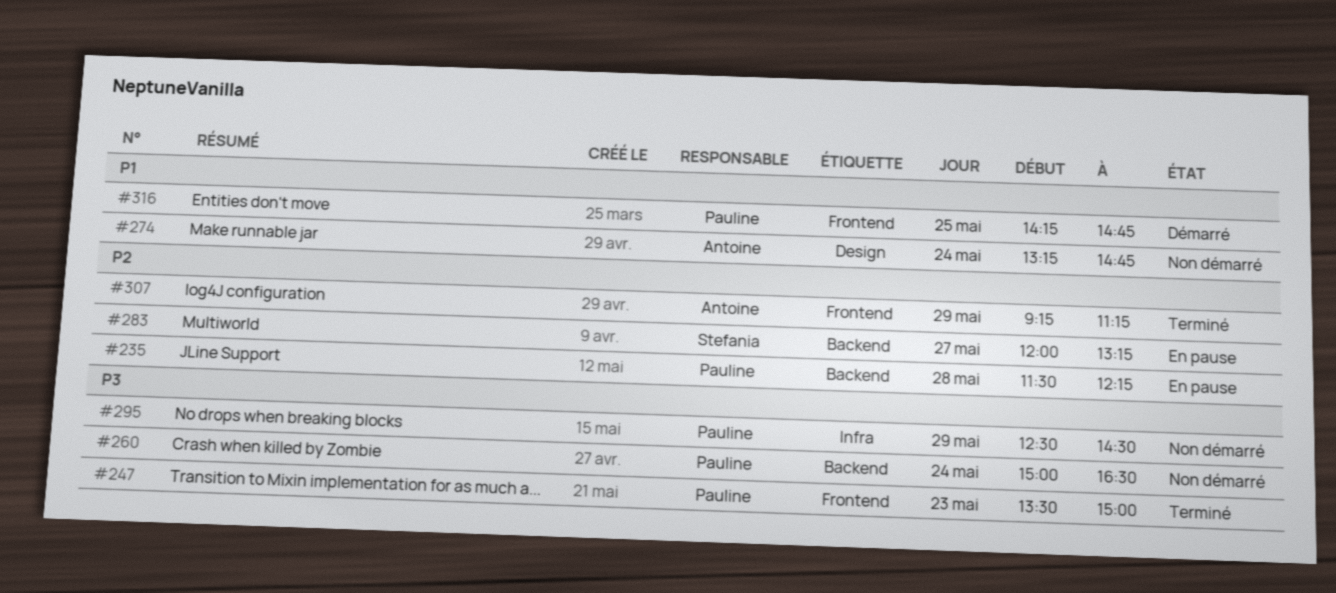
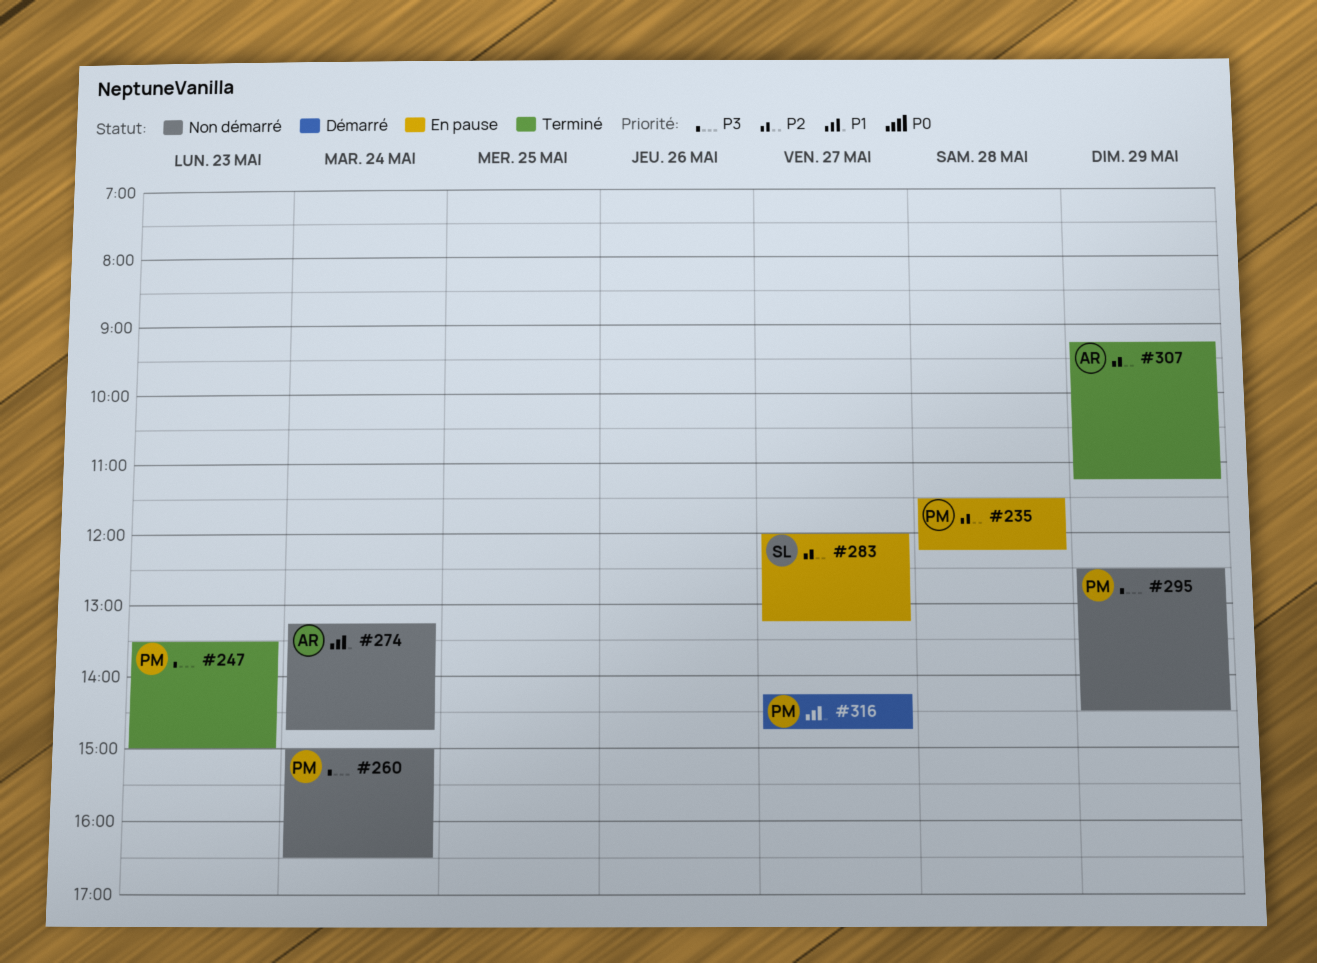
#316, day: May 25 -> May 27

